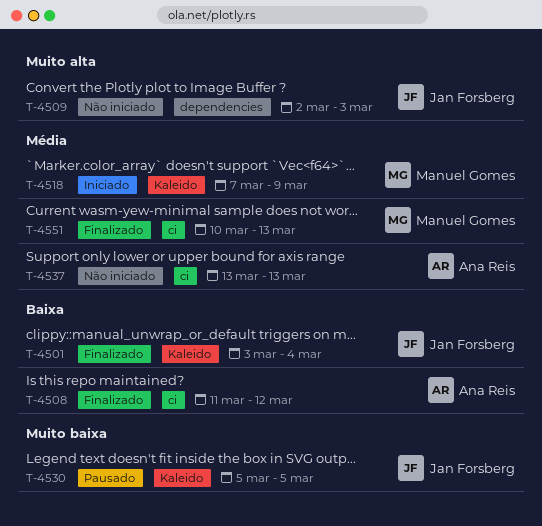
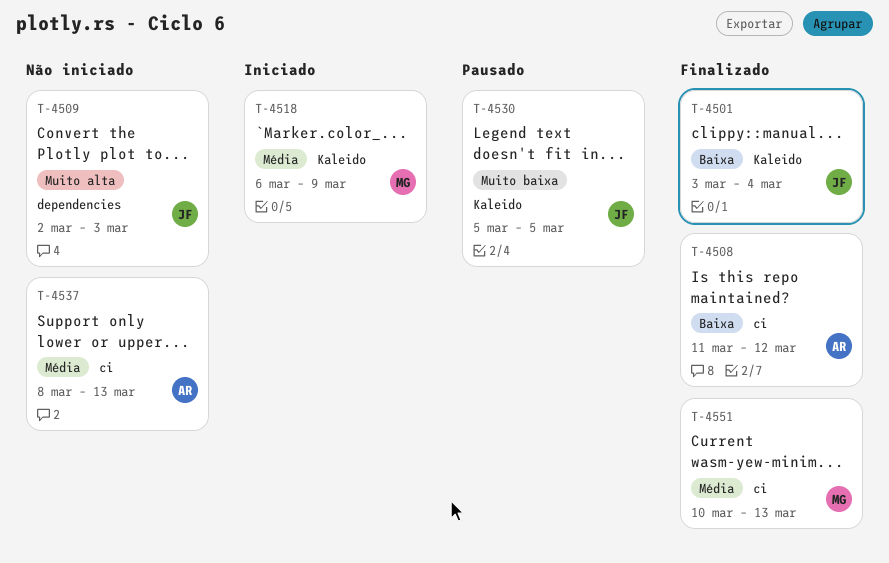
T-4518, start: Mar 7 -> Mar 6
T-4537, start: Mar 13 -> Mar 8

